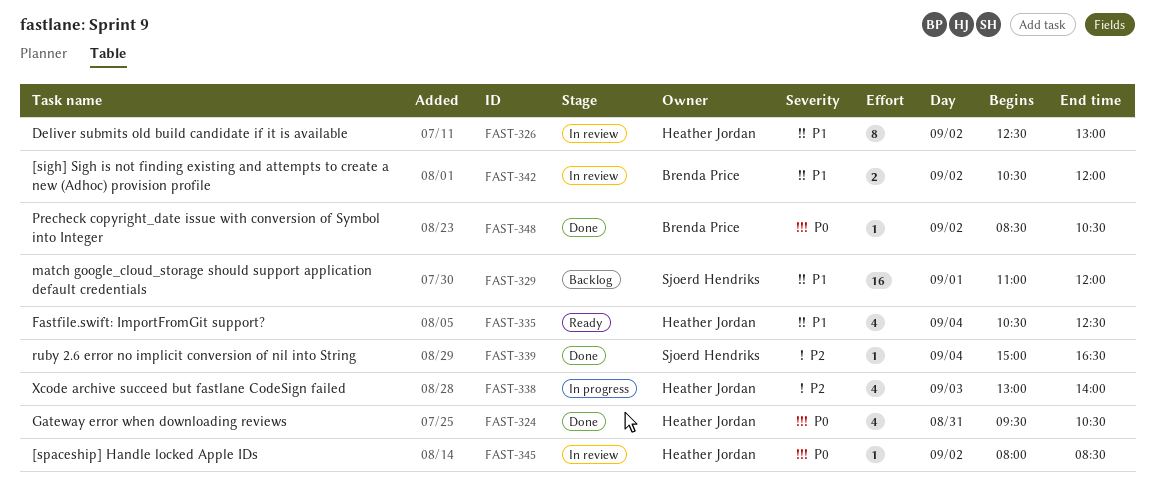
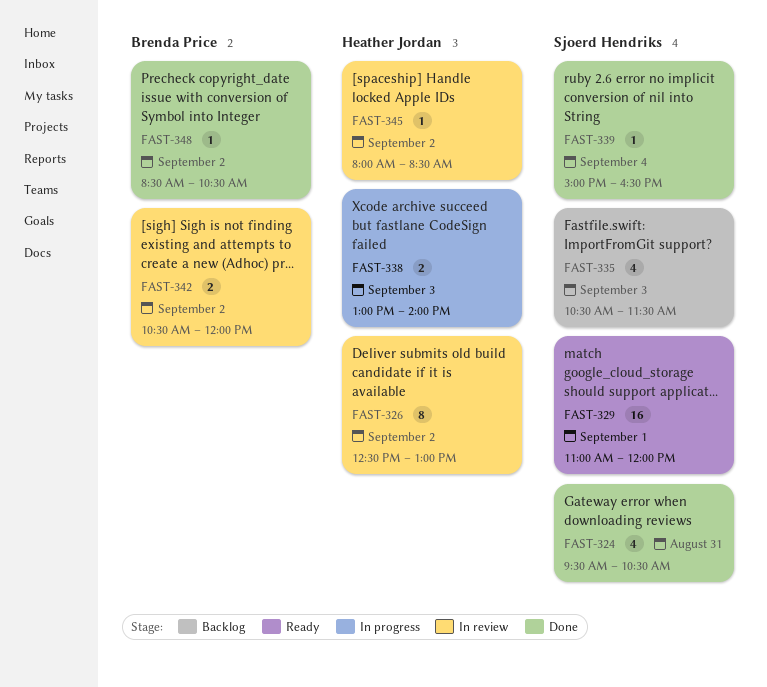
FAST-324, owner: Heather Jordan -> Sjoerd Hendriks
FAST-329, status: Backlog -> Ready
FAST-335, status: Ready -> Backlog
FAST-335, owner: Heather Jordan -> Sjoerd Hendriks
FAST-335, day: Sep 4 -> Sep 3
FAST-335, ends: 12:30 -> 11:30
FAST-338, estimate: 4 -> 2

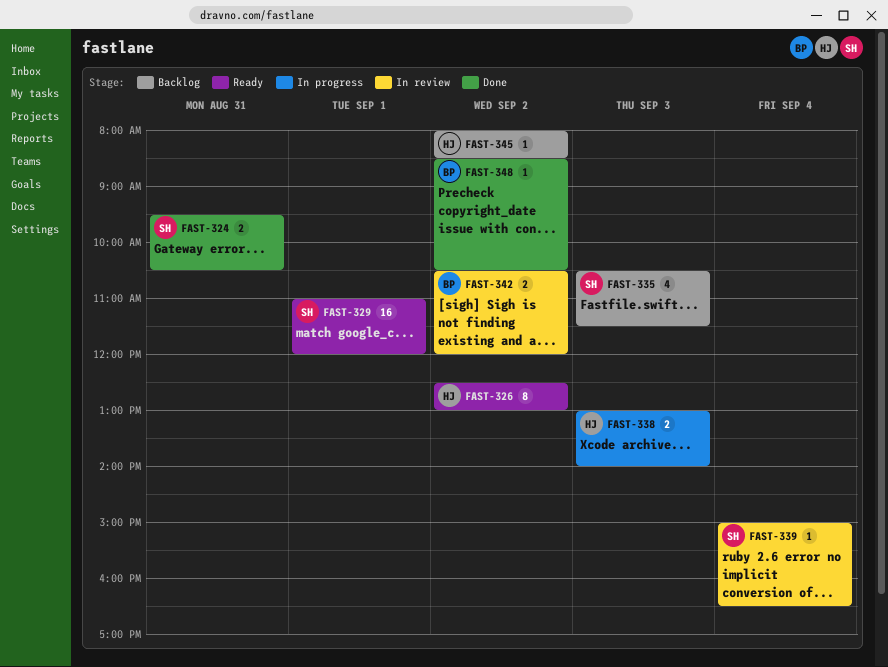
FAST-324, estimate: 4 -> 2
FAST-326, status: In review -> Ready
FAST-339, status: Done -> In review
FAST-345, status: In review -> Backlog

